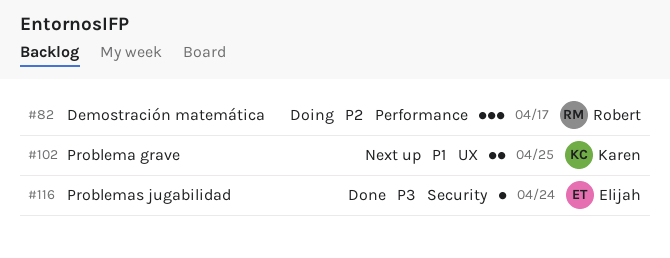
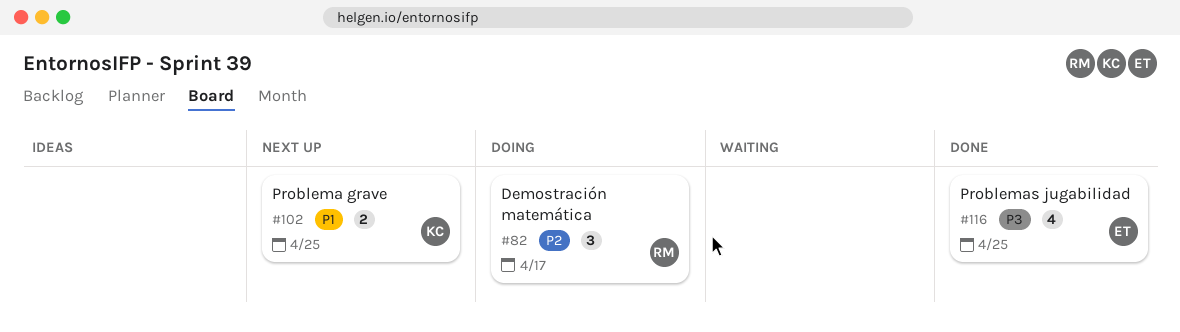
#116, estimate: 1 -> 4
#116, due: Apr 24 -> Apr 25

